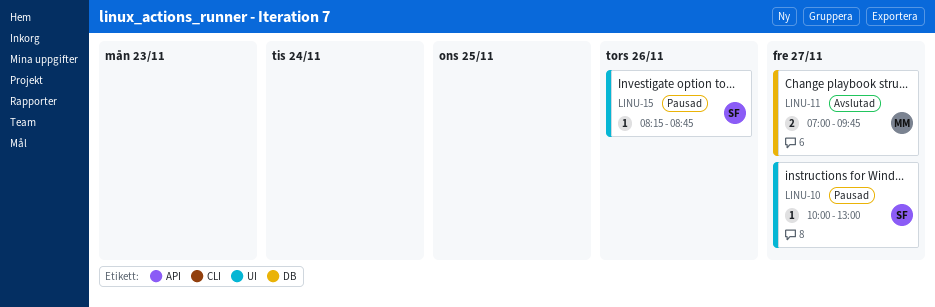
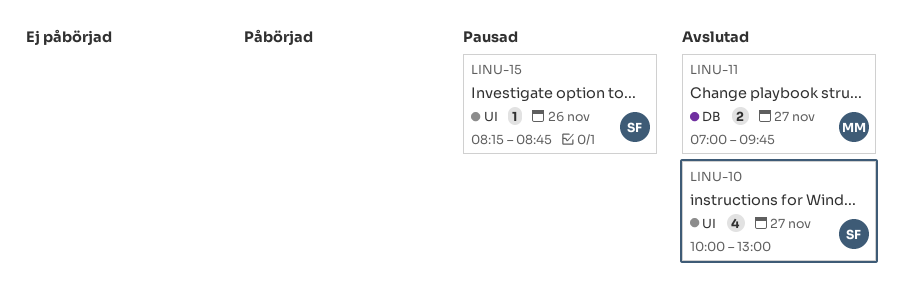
LINU-10, status: Pausad -> Avslutad
LINU-10, estimate: 1 -> 4

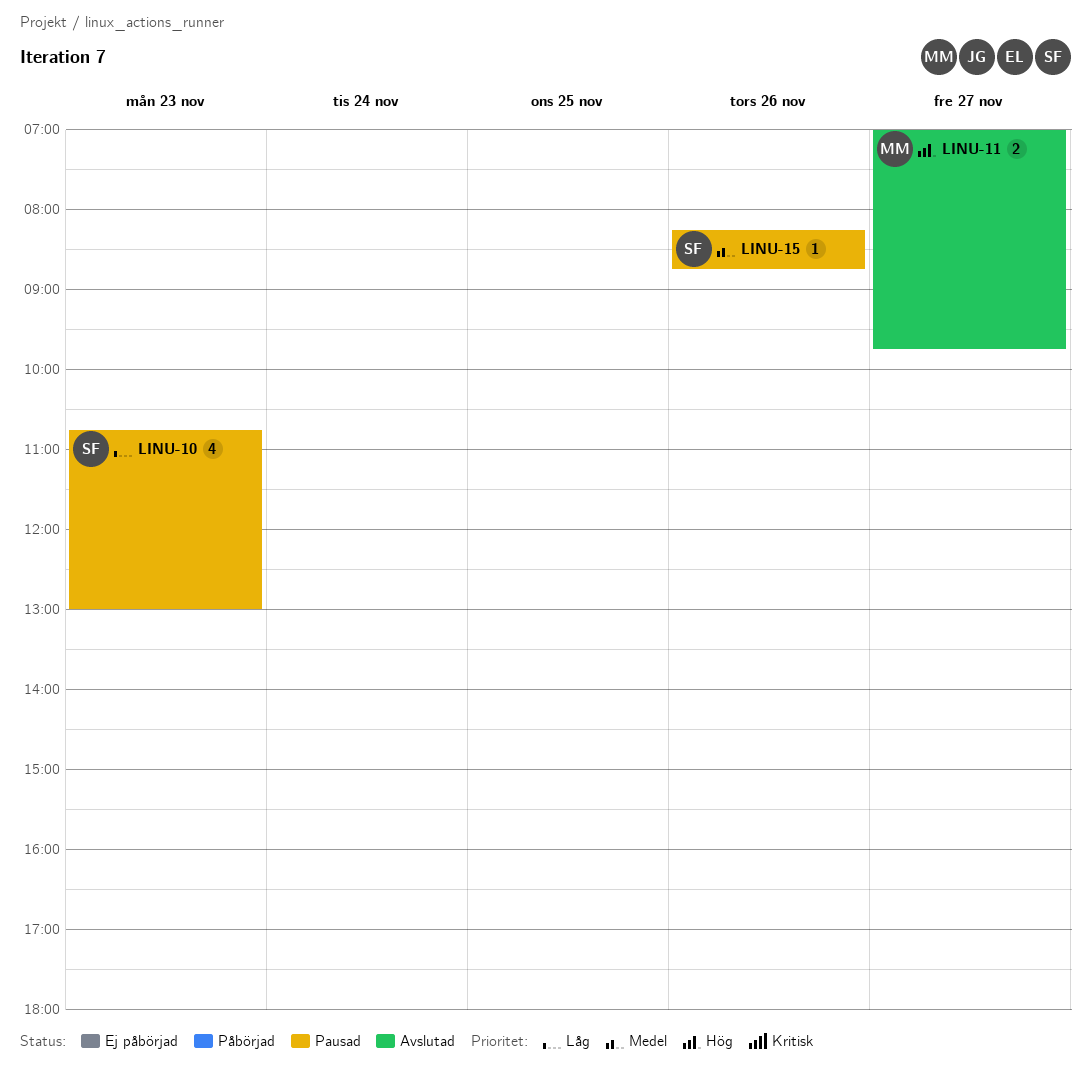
LINU-10, status: Avslutad -> Pausad
LINU-10, day: Nov 27 -> Nov 23
LINU-10, begins: 10:00 -> 10:45

